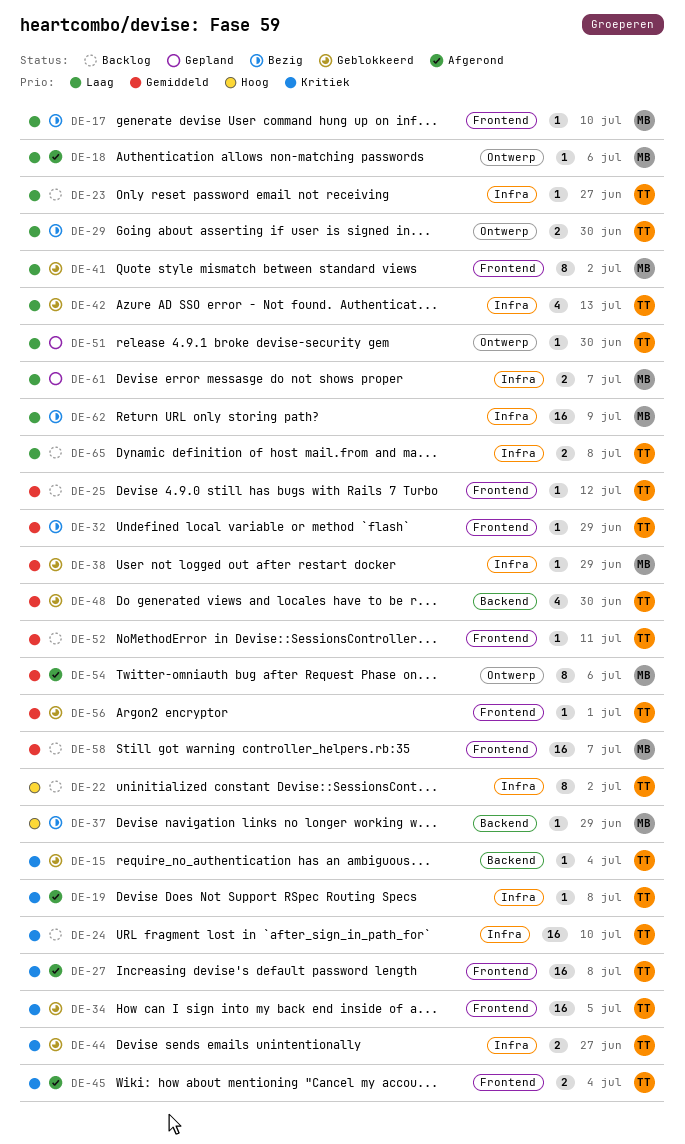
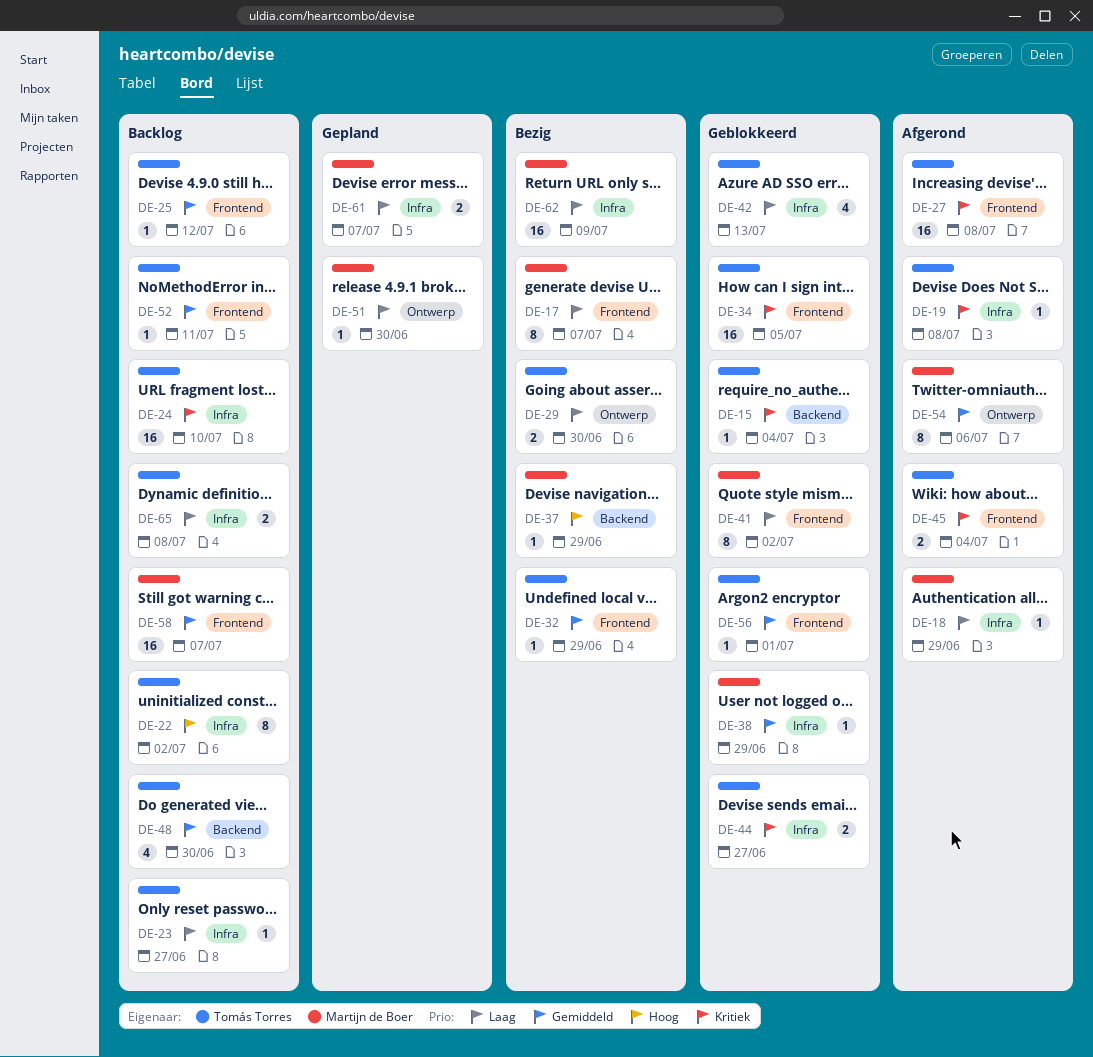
DE-17, estimate: 1 -> 8
DE-17, due: Jul 10 -> Jul 7
DE-18, label: Ontwerp -> Infra
DE-18, due: Jul 6 -> Jun 29
DE-48, status: Geblokkeerd -> Backlog
DE-51, owner: Tomás Torres -> Martijn de Boer

